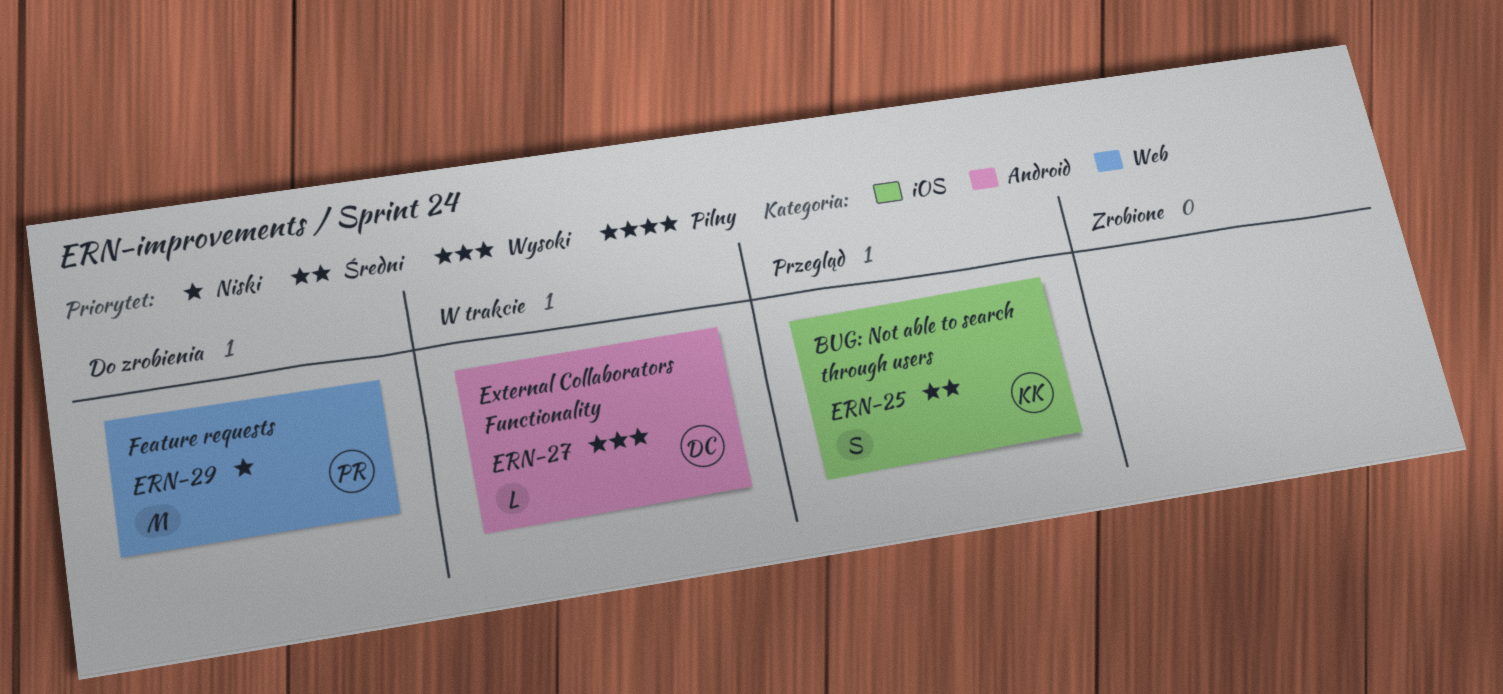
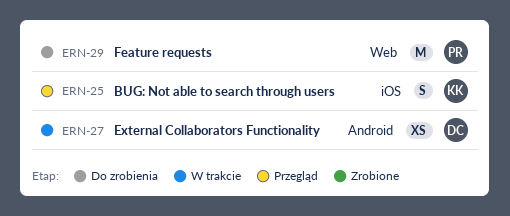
ERN-27, estimate: L -> XS

